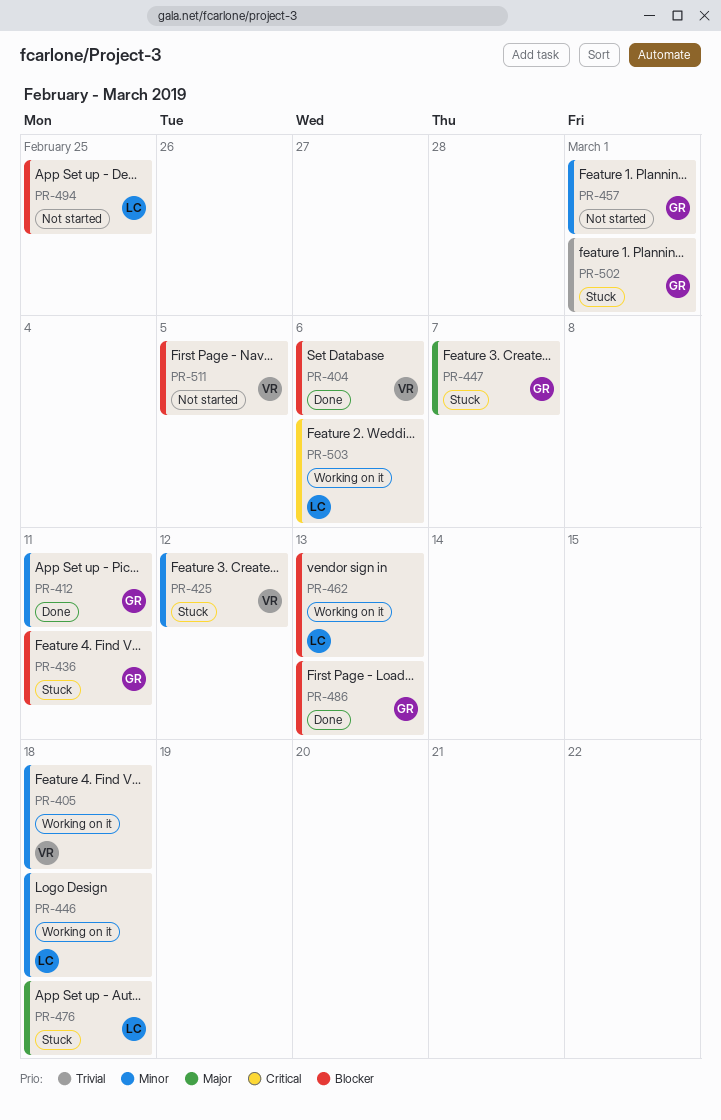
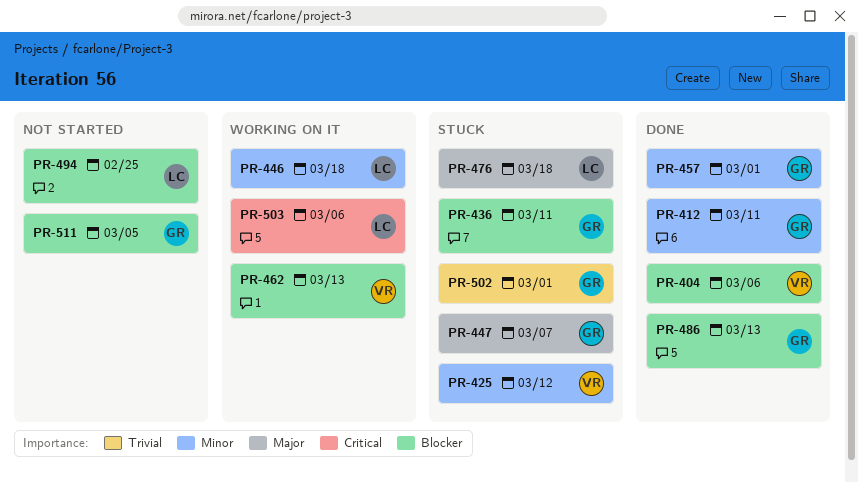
PR-405: present -> none
PR-457, status: Not started -> Done
PR-462, owner: LC -> VR
PR-511, owner: VR -> GR

